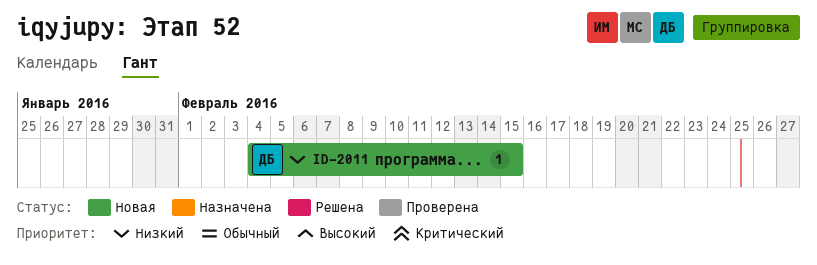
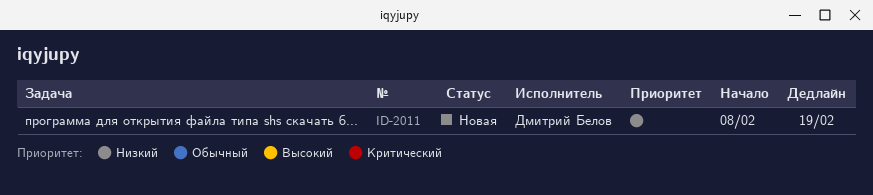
ID-2011, start: Feb 4 -> Feb 8
ID-2011, due: Feb 15 -> Feb 19

